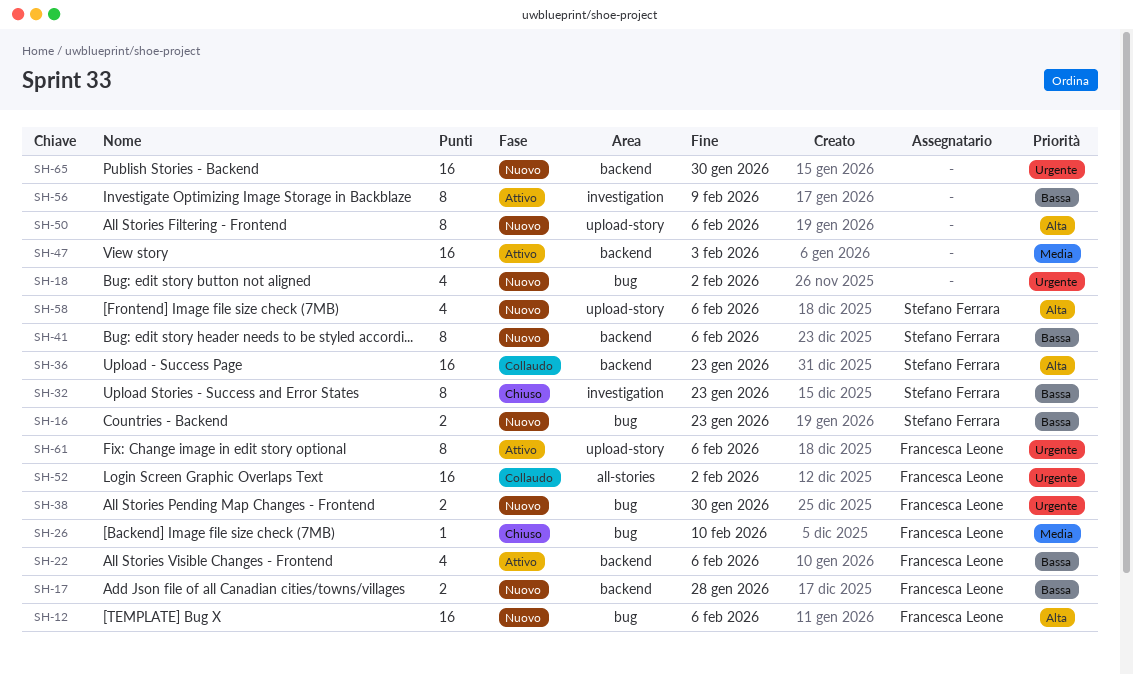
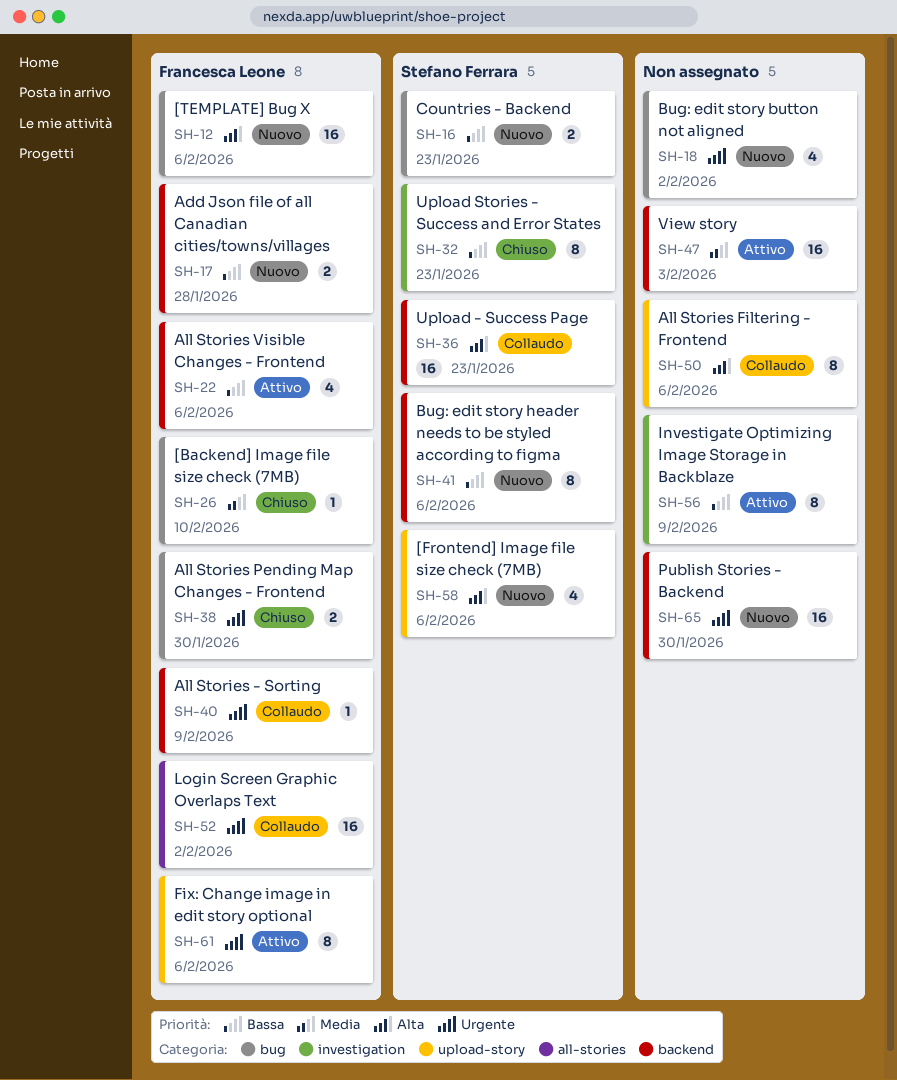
SH-38, status: Nuovo -> Chiuso
SH-40: none -> present
SH-50, status: Nuovo -> Collaudo

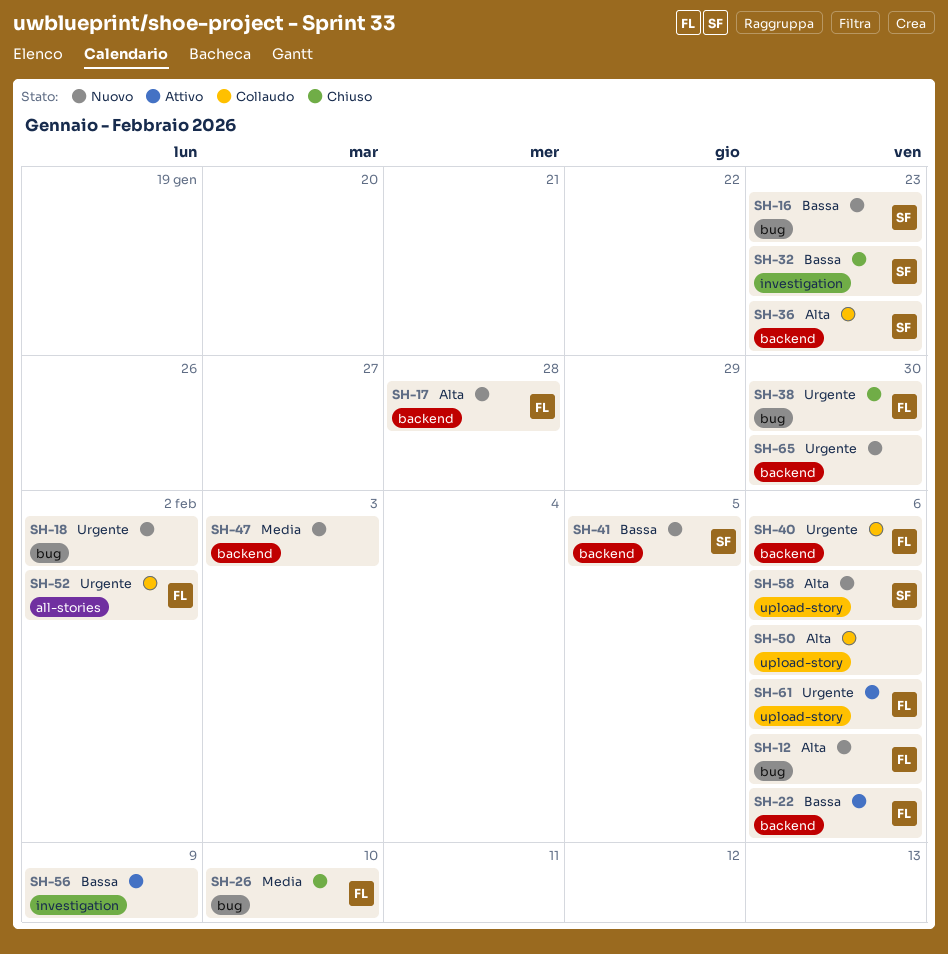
SH-17, priority: Bassa -> Alta
SH-40, due: Feb 9 -> Feb 6
SH-41, due: Feb 6 -> Feb 5
SH-47, status: Attivo -> Nuovo

